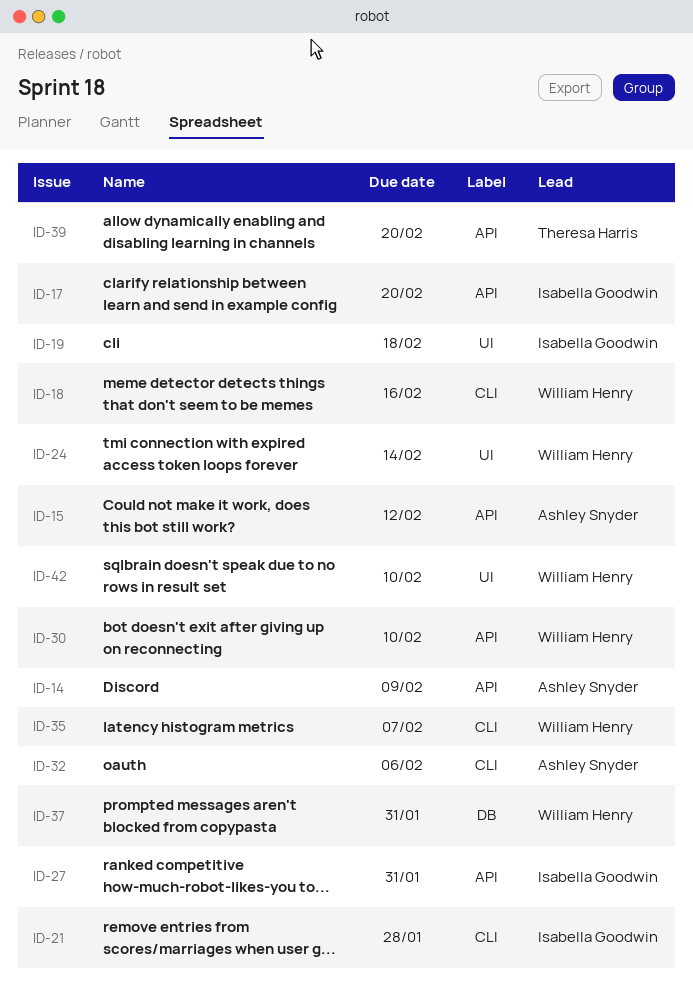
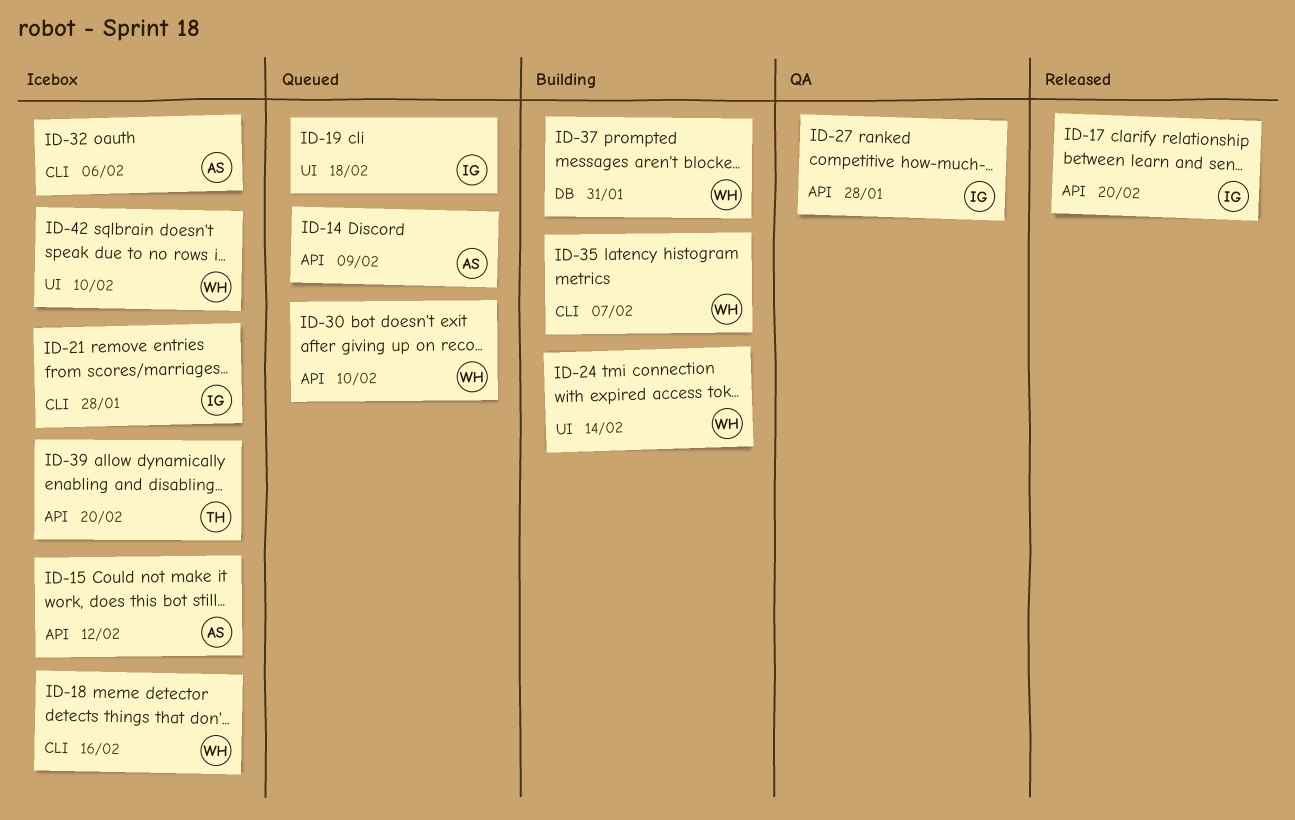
ID-27, due: Jan 31 -> Jan 28

